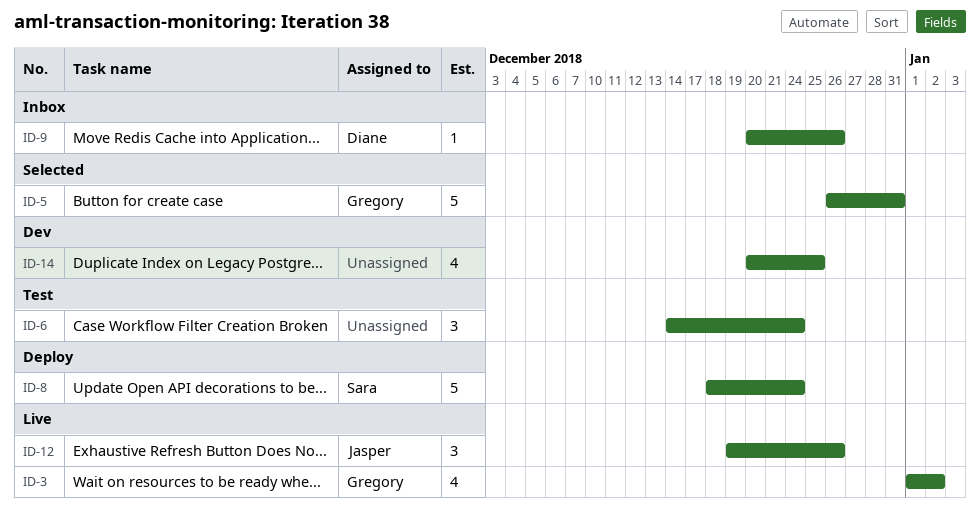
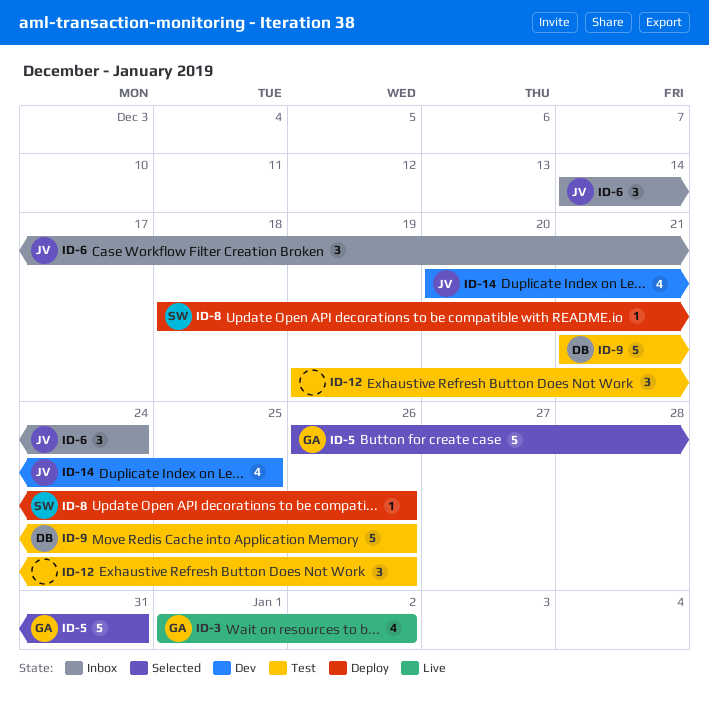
ID-6, status: Test -> Inbox
ID-6, owner: none -> Jasper
ID-8, estimate: 5 -> 1
ID-8, due: Dec 24 -> Dec 26
ID-9, status: Inbox -> Test
ID-9, estimate: 1 -> 5
ID-9, start: Dec 20 -> Dec 21
ID-12, status: Live -> Test
ID-12, owner: Jasper -> none
ID-14, owner: none -> Jasper

